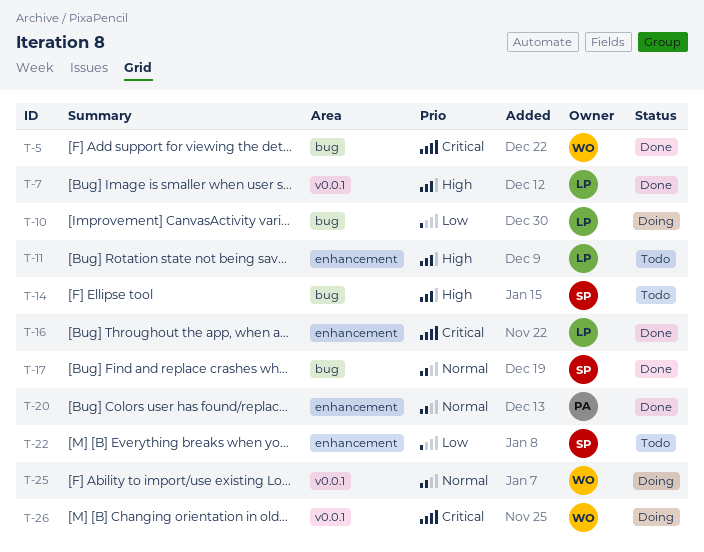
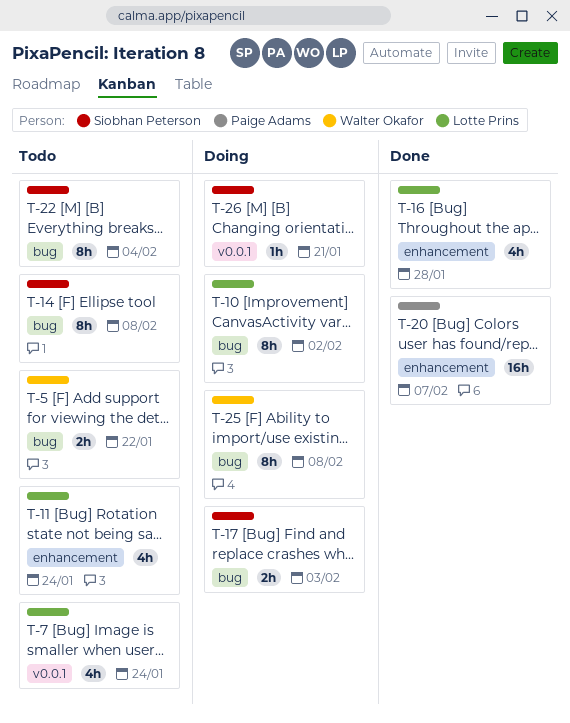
T-5, status: Done -> Todo
T-7, status: Done -> Todo
T-17, status: Done -> Doing
T-22, label: enhancement -> bug
T-25, label: v0.0.1 -> bug
T-26, owner: Walter Okafor -> Siobhan Peterson

